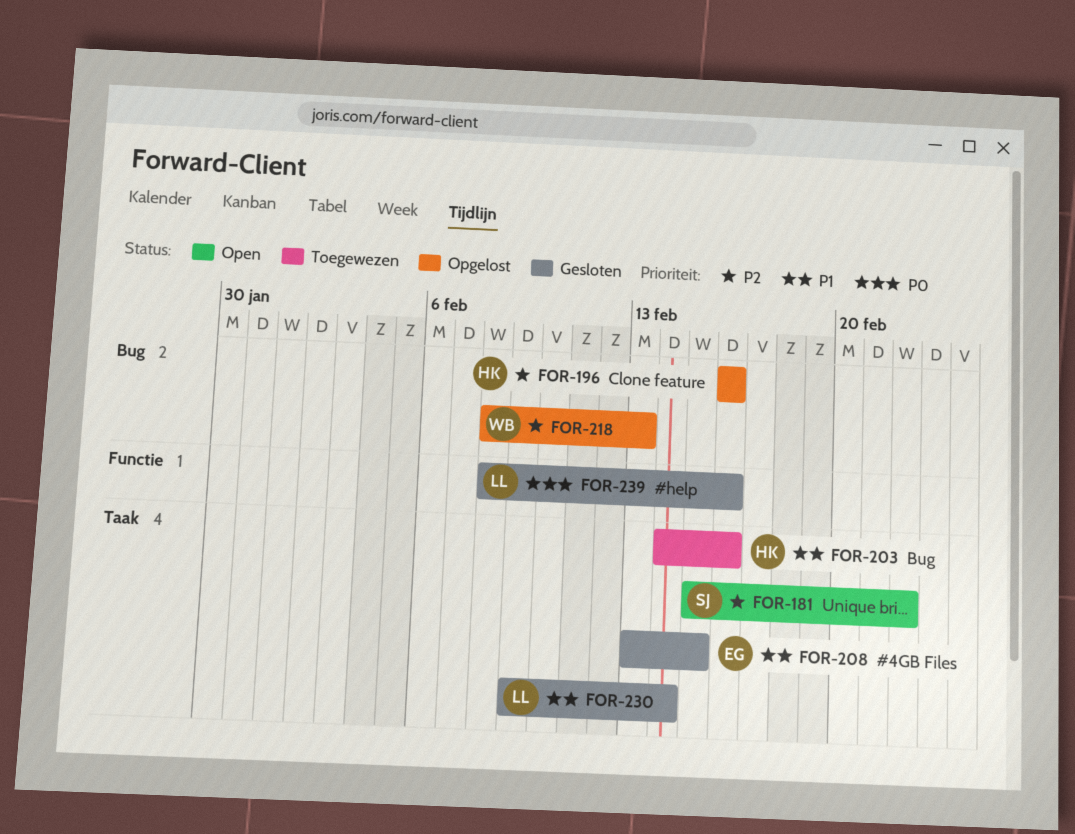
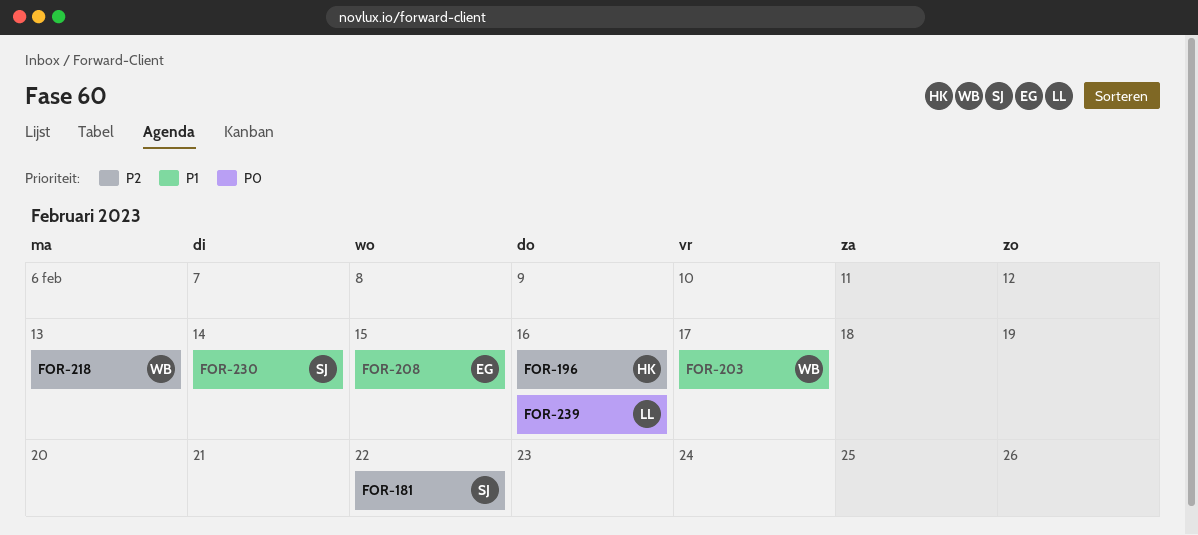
FOR-203, owner: HK -> WB
FOR-203, due: Feb 16 -> Feb 17
FOR-230, owner: LL -> SJ

